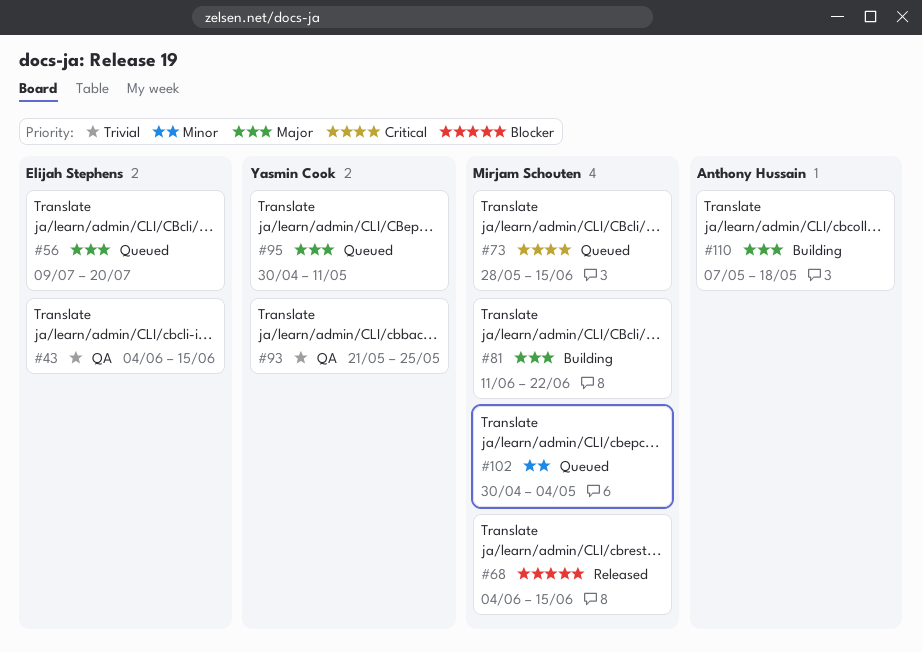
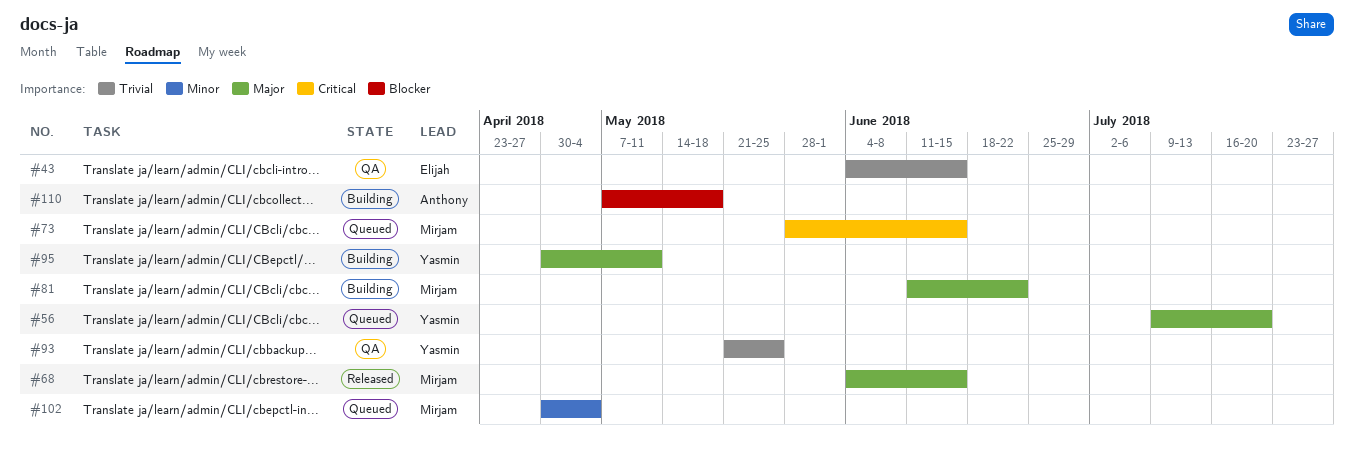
#56, owner: Elijah Stephens -> Yasmin Cook
#68, priority: Blocker -> Major
#95, status: Queued -> Building
#110, priority: Major -> Blocker

